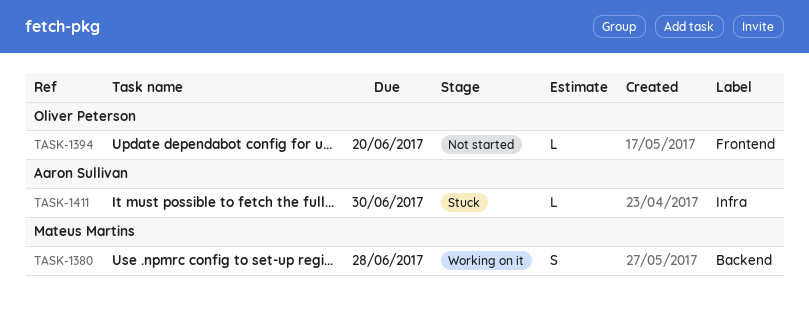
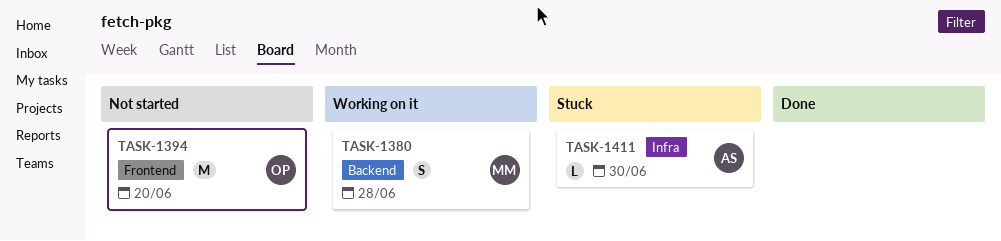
TASK-1394, estimate: L -> M

